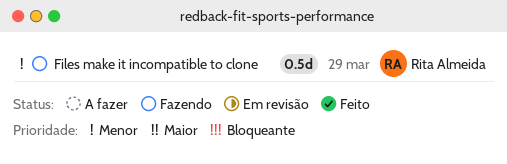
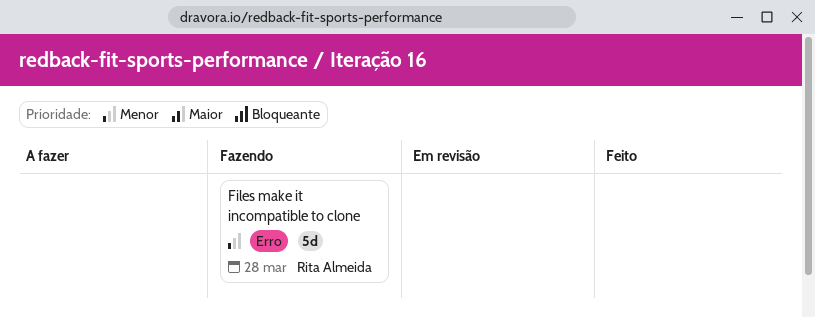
Files make it incompatible to clone, estimate: 0.5d -> 5d
Files make it incompatible to clone, due: Mar 29 -> Mar 28

